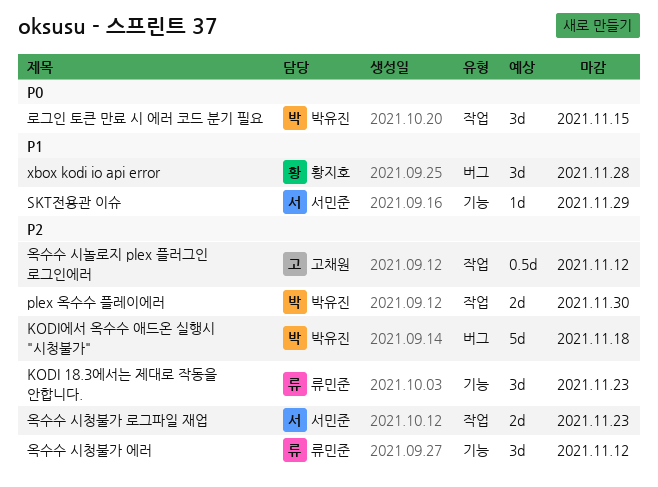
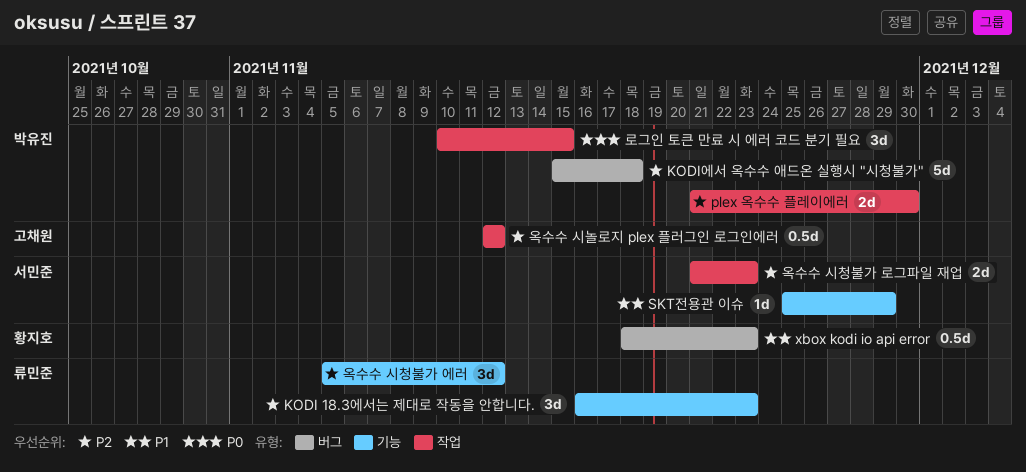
xbox kodi io api error, estimate: 3d -> 0.5d
xbox kodi io api error, due: Nov 28 -> Nov 23

